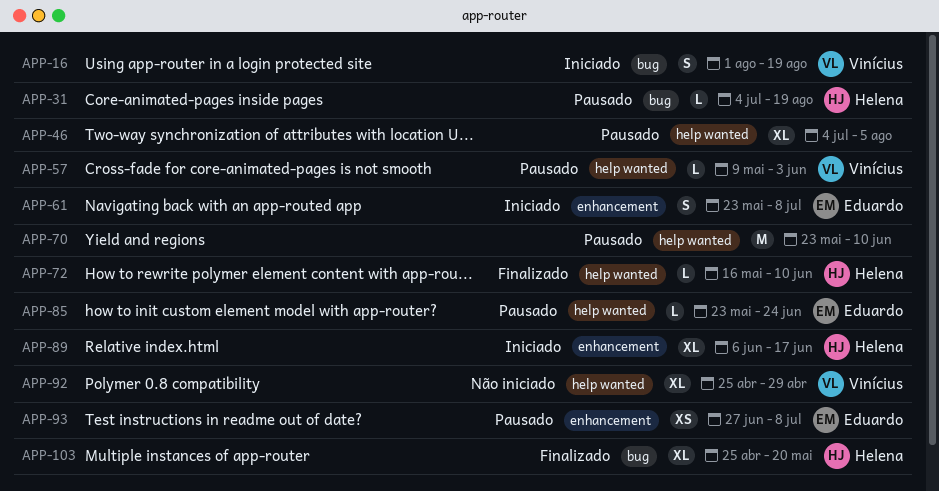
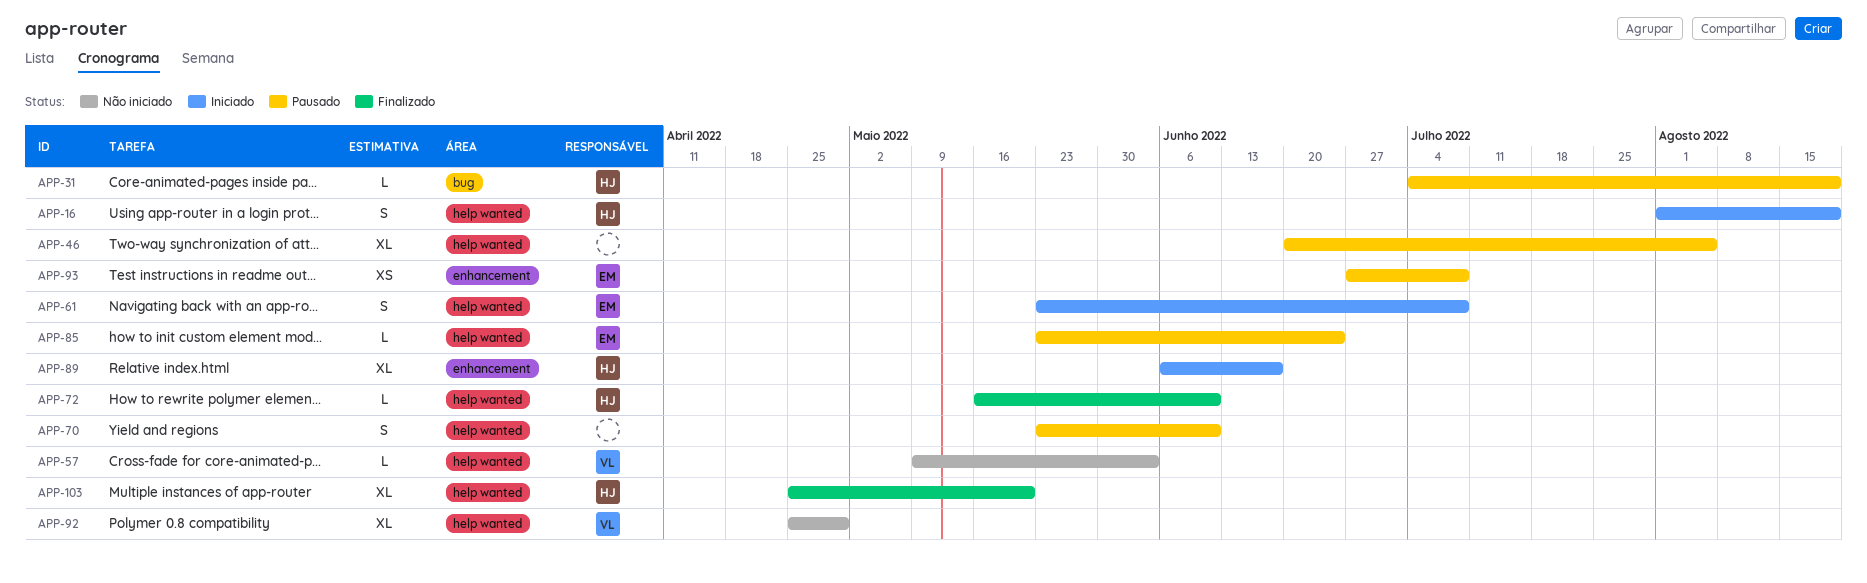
APP-16, owner: Vinícius -> Helena
APP-16, label: bug -> help wanted
APP-46, start: Jul 4 -> Jun 20
APP-57, status: Pausado -> Não iniciado
APP-61, label: enhancement -> help wanted
APP-70, estimate: M -> S
APP-103, label: bug -> help wanted

